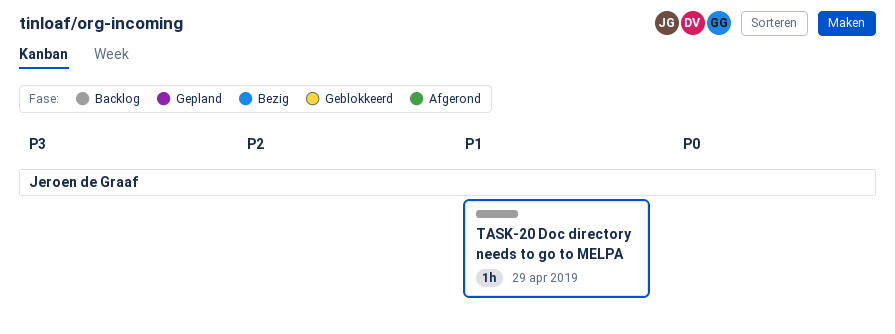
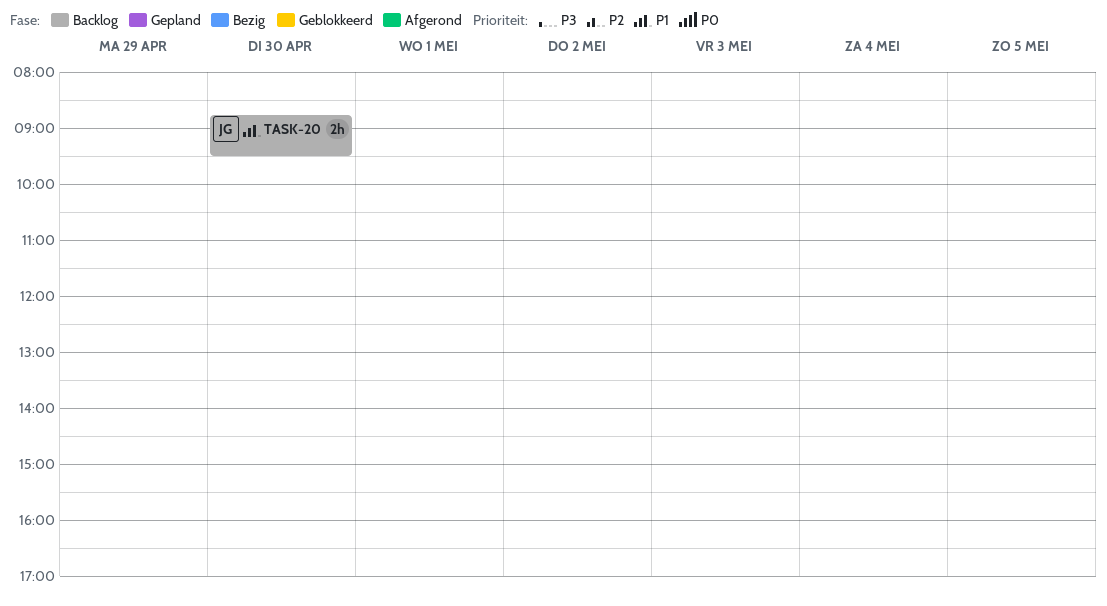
TASK-20, estimate: 1h -> 2h
TASK-20, day: Apr 29 -> Apr 30

